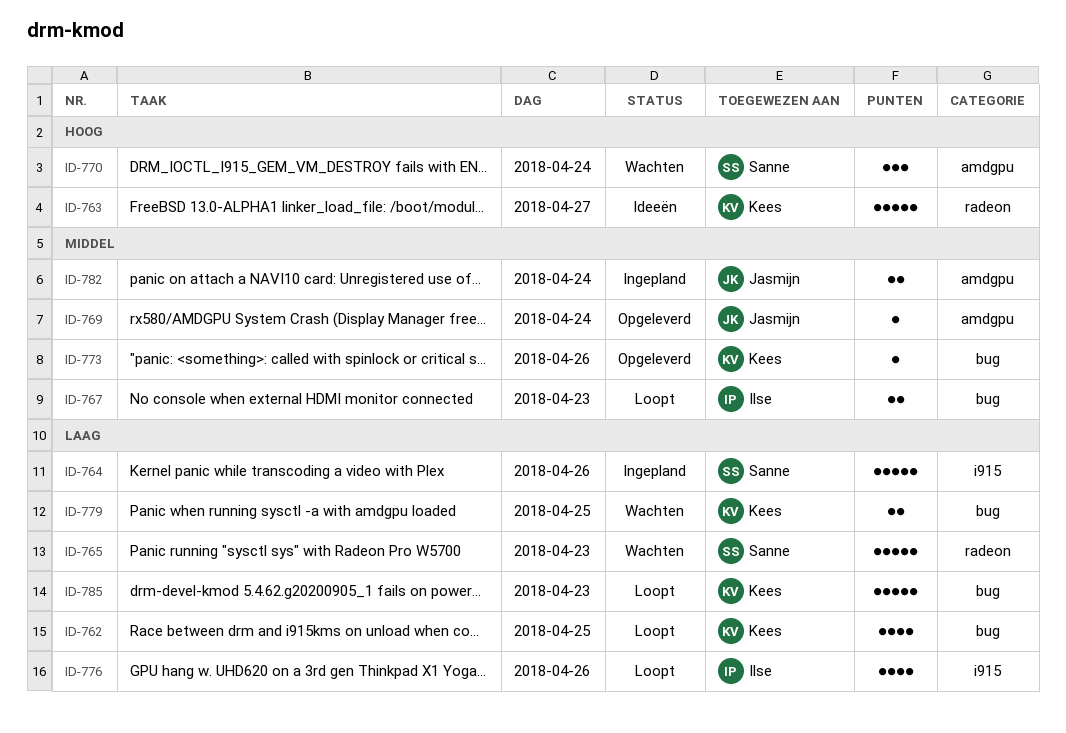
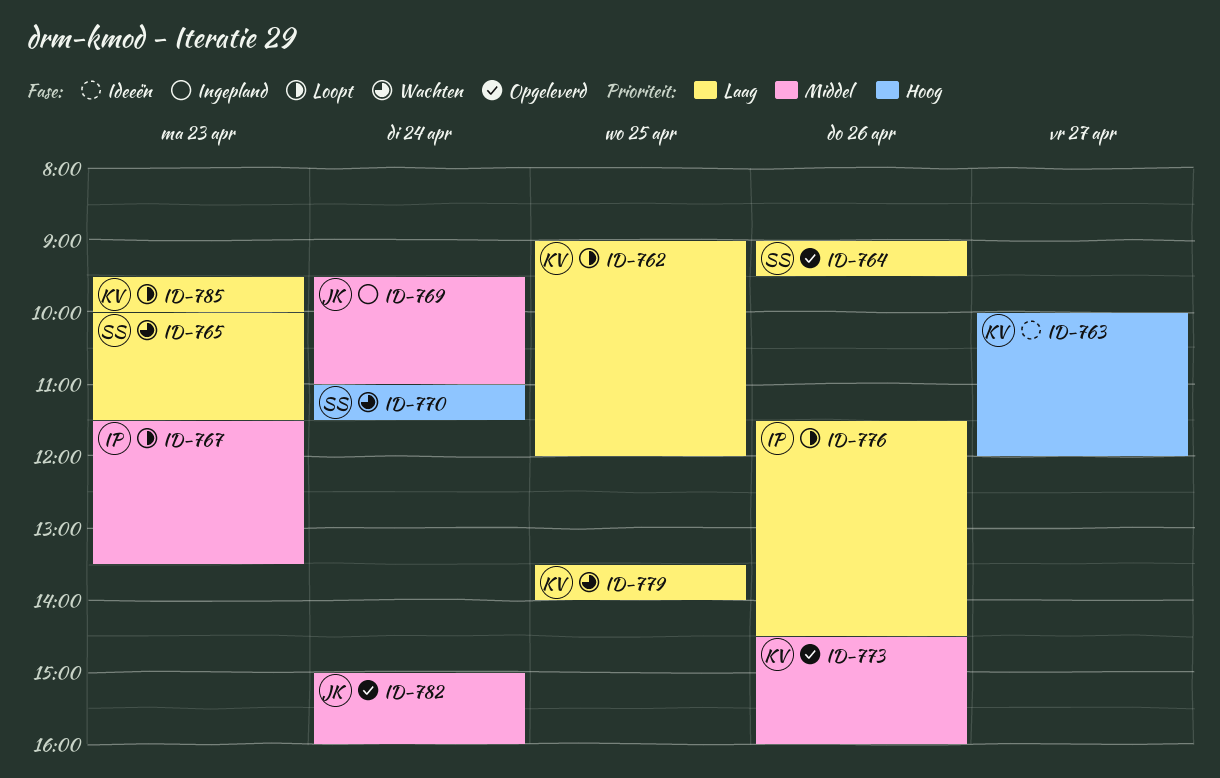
ID-764, status: Ingepland -> Opgeleverd
ID-769, status: Opgeleverd -> Ingepland
ID-782, status: Ingepland -> Opgeleverd

